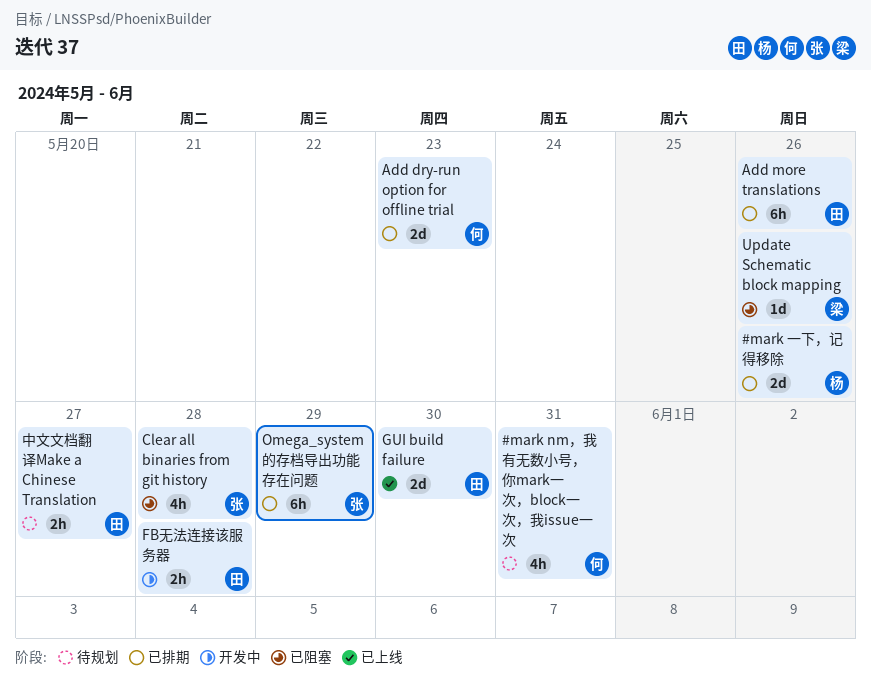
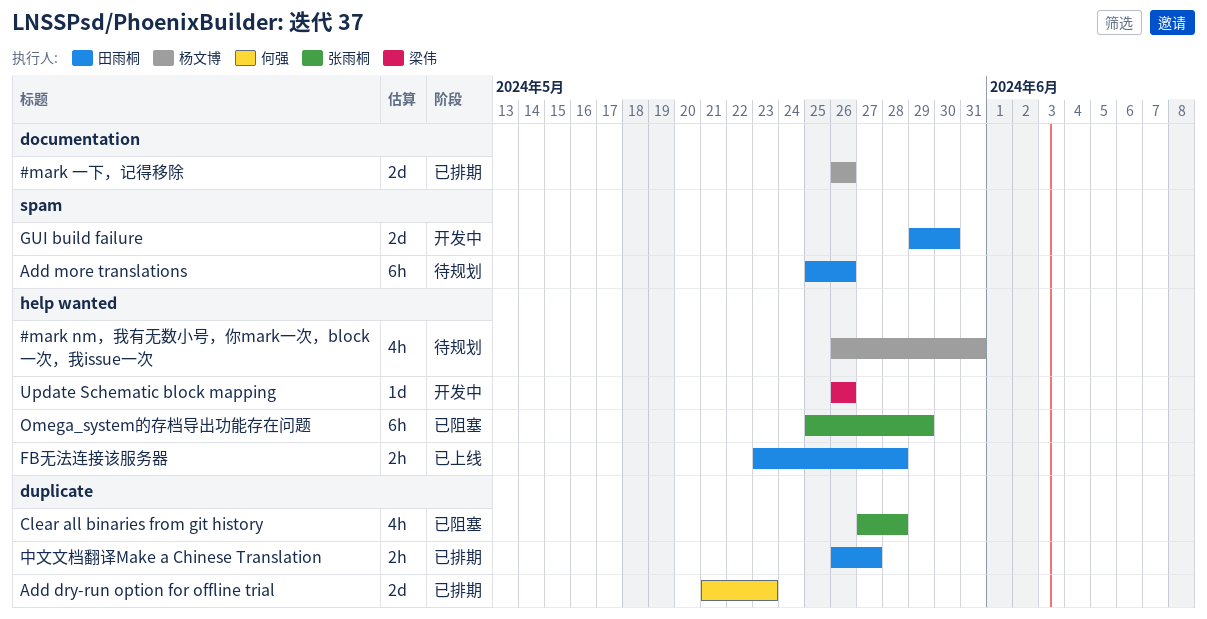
#mark nm，我有无数小号，你mark一次，block一次，我issue一次, owner: 何强 -> 杨文博
Add more translations, status: 已排期 -> 待规划
FB无法连接该服务器, status: 开发中 -> 已上线
GUI build failure, status: 已上线 -> 开发中
Omega_system的存档导出功能存在问题, status: 已排期 -> 已阻塞
Update Schematic block mapping, status: 已阻塞 -> 开发中
中文文档翻译Make a Chinese Translation, status: 待规划 -> 已排期

